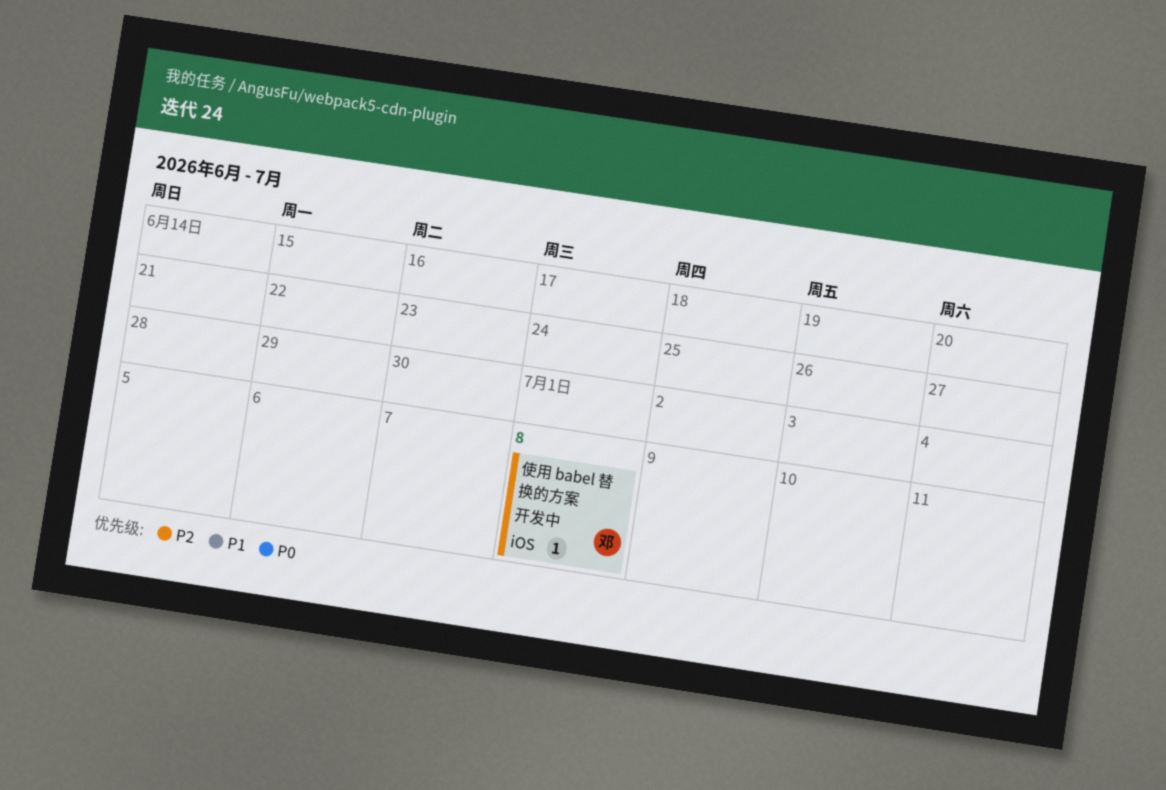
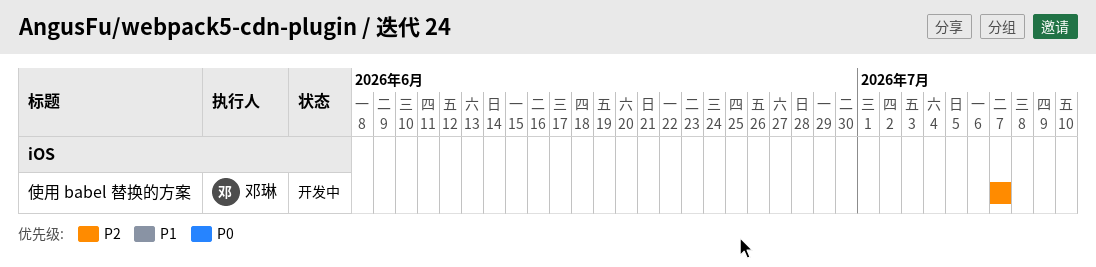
使用 babel 替换的方案, due: Jul 8 -> Jul 7

